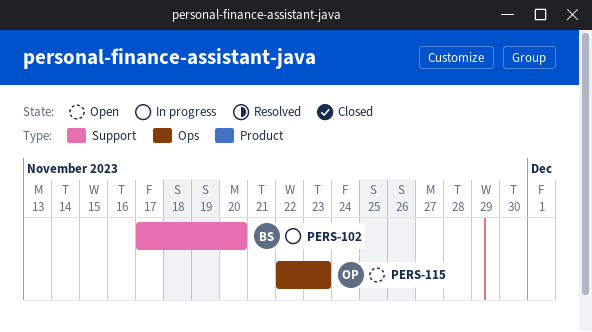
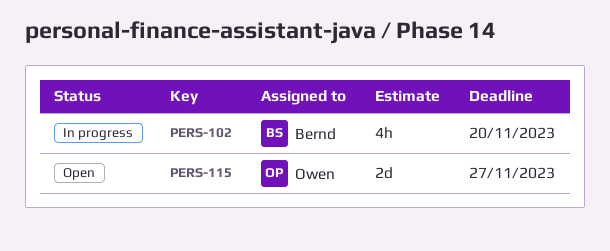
PERS-115, due: Nov 23 -> Nov 27

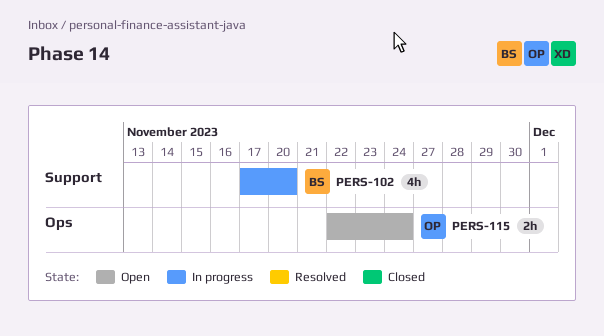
PERS-115, estimate: 2d -> 2h
PERS-115, due: Nov 27 -> Nov 24

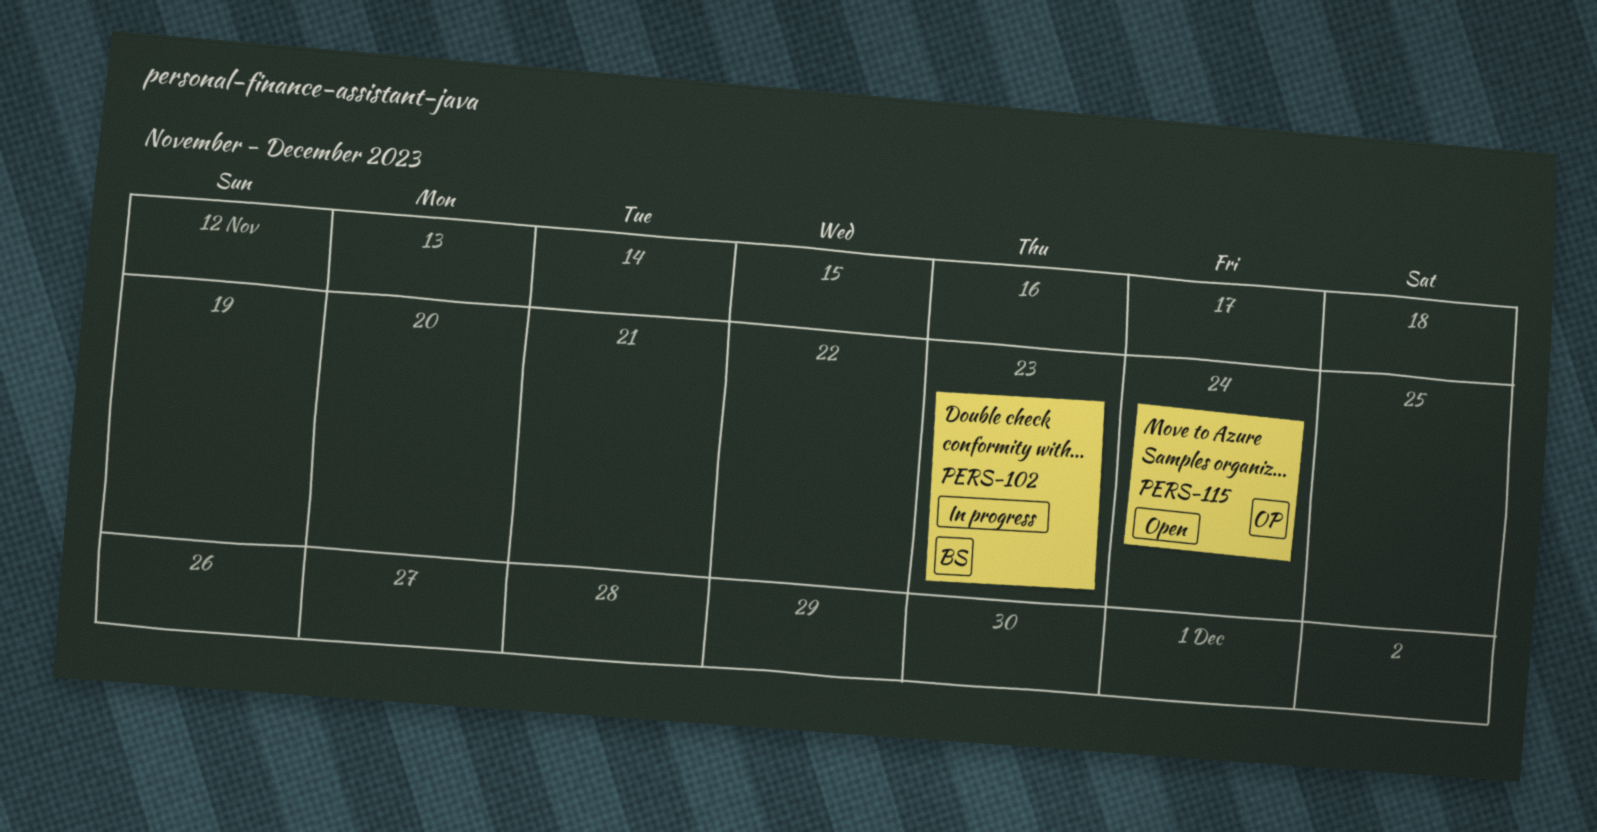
PERS-102, due: Nov 20 -> Nov 23

